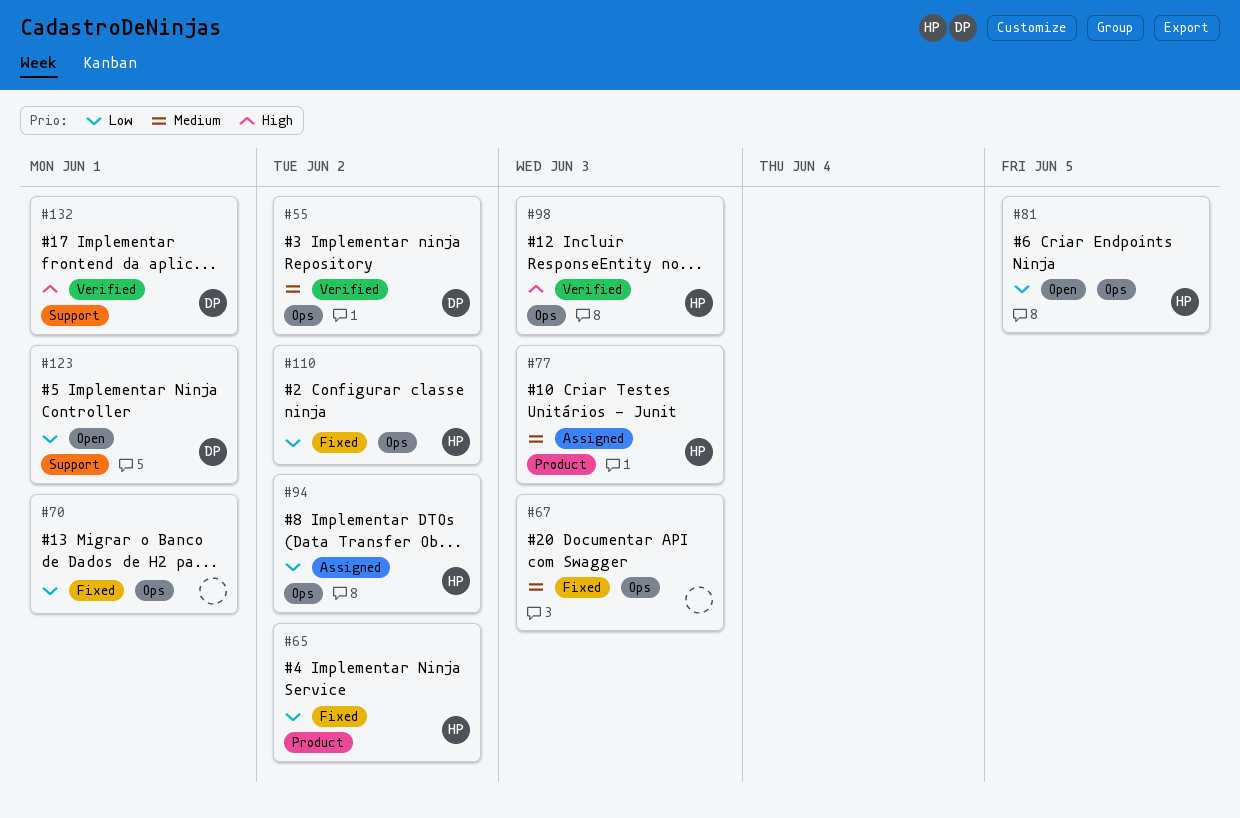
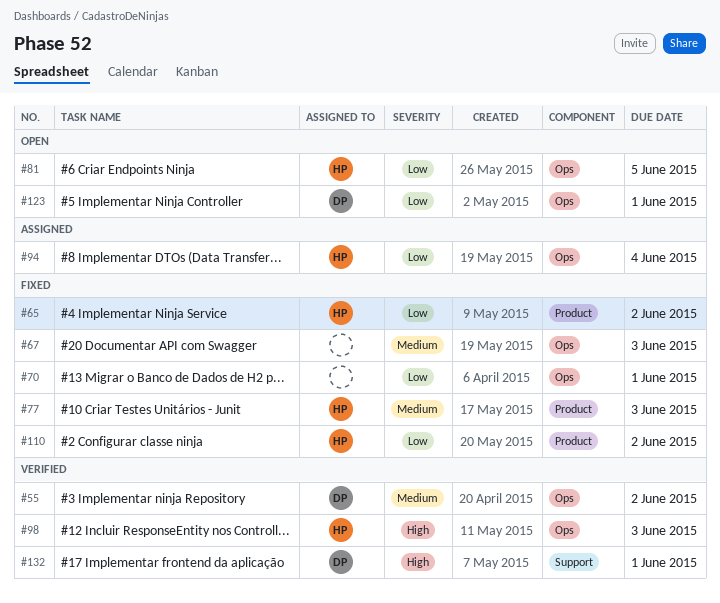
#77, status: Assigned -> Fixed
#94, due: Jun 2 -> Jun 4
#110, label: Ops -> Product
#123, label: Support -> Ops

